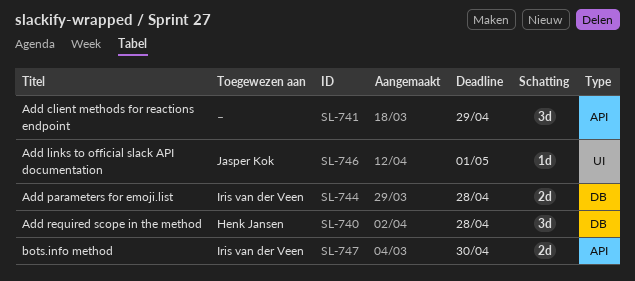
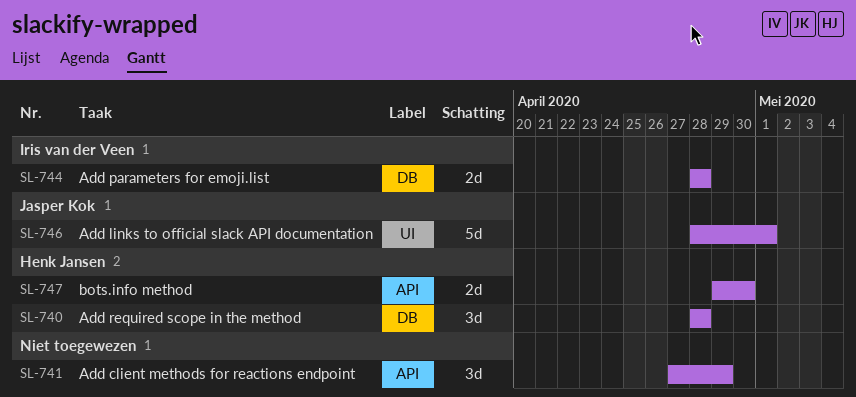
SL-746, estimate: 1d -> 5d
SL-747, owner: Iris van der Veen -> Henk Jansen

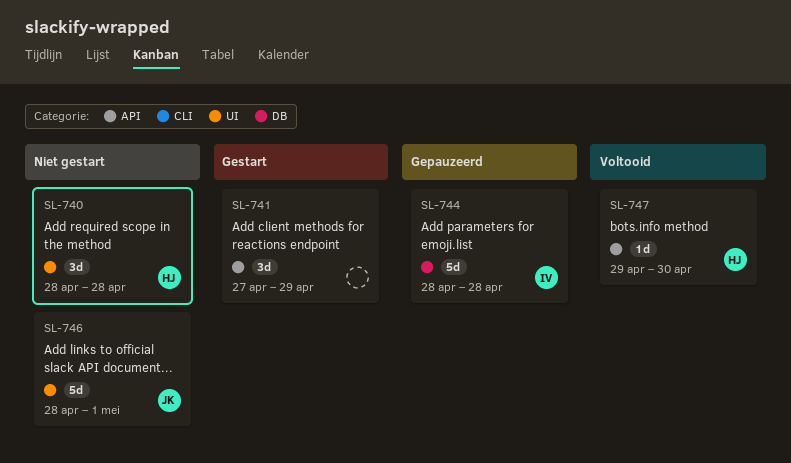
SL-740, label: DB -> UI
SL-744, estimate: 2d -> 5d
SL-747, estimate: 2d -> 1d

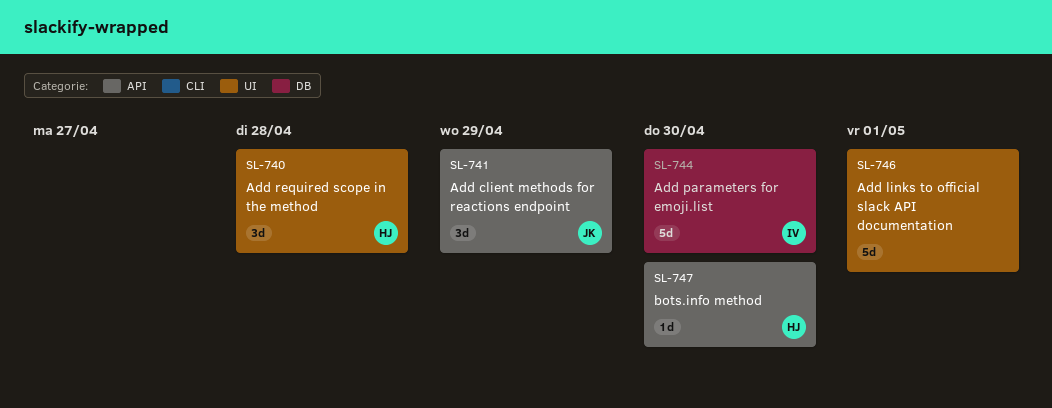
SL-741, owner: none -> JK
SL-744, due: Apr 28 -> Apr 30
SL-746, owner: JK -> none

